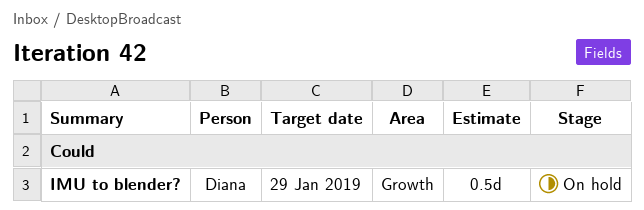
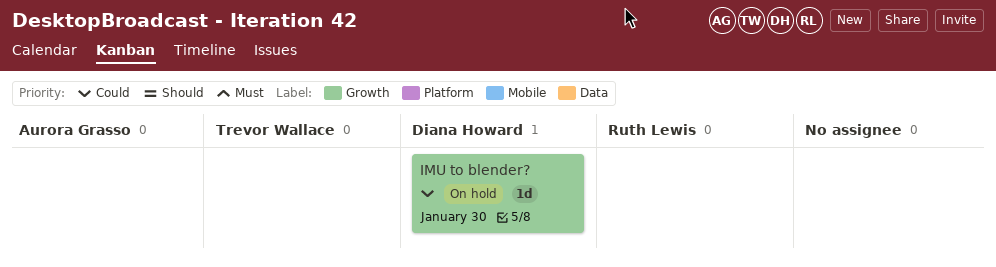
IMU to blender?, estimate: 0.5d -> 1d
IMU to blender?, due: Jan 29 -> Jan 30

